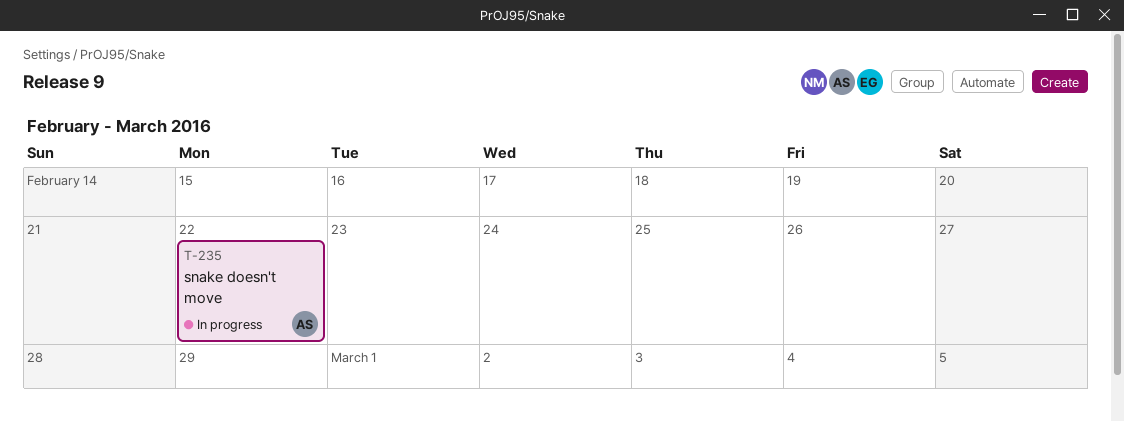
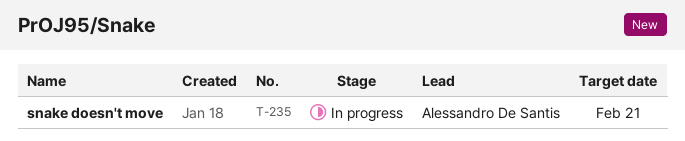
T-235, due: Feb 22 -> Feb 21

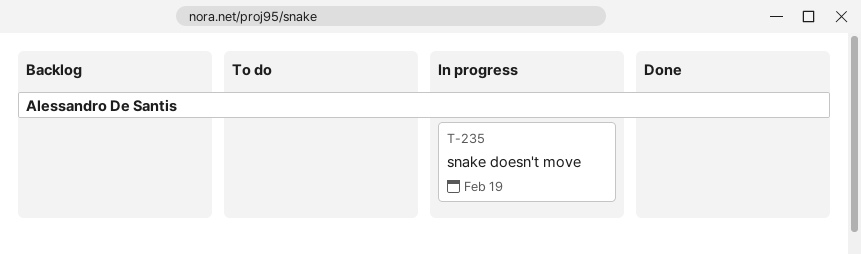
T-235, due: Feb 21 -> Feb 19

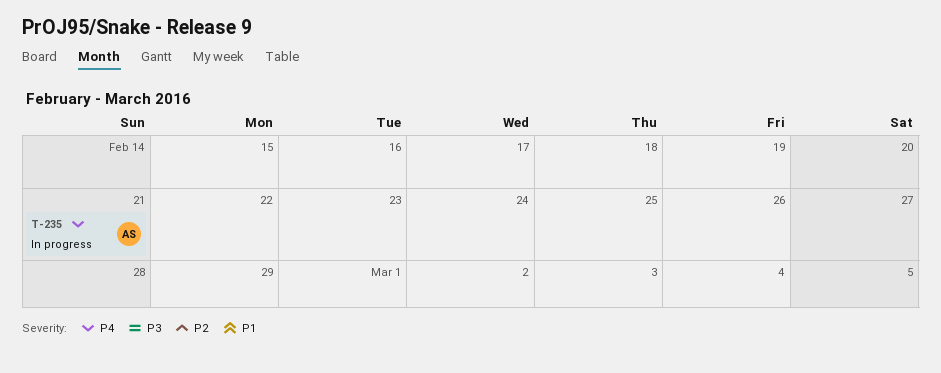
T-235, due: Feb 19 -> Feb 21

